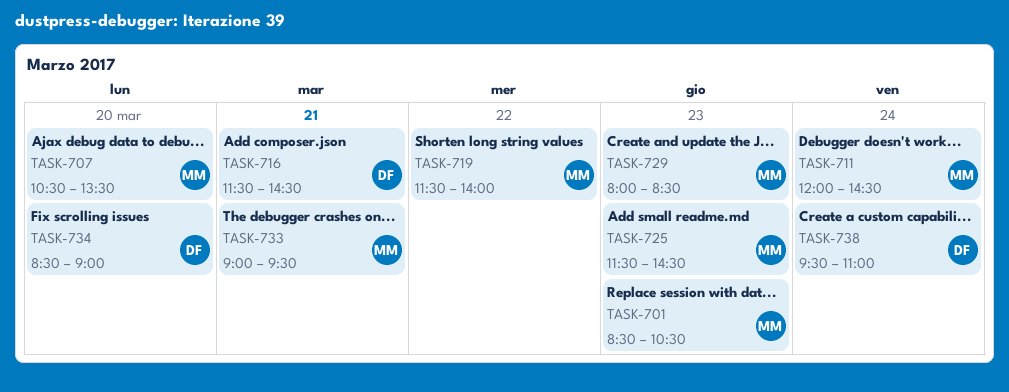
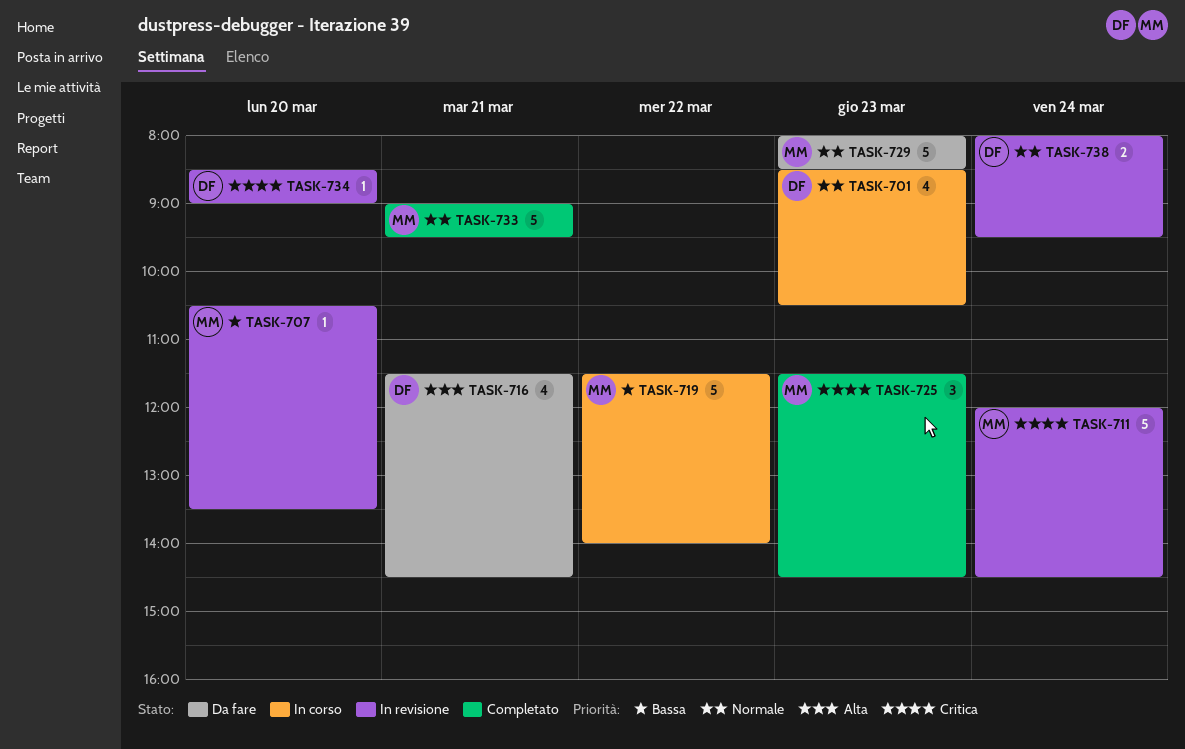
TASK-701, owner: MM -> DF
TASK-738, begins: 09:30 -> 08:00
TASK-738, ends: 11:00 -> 09:30

